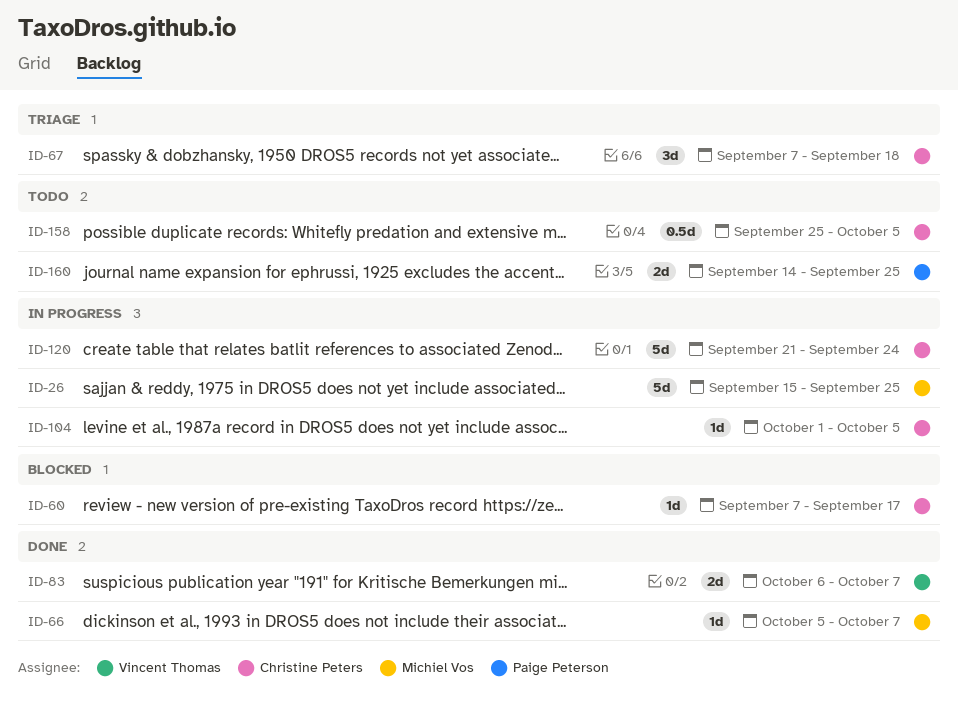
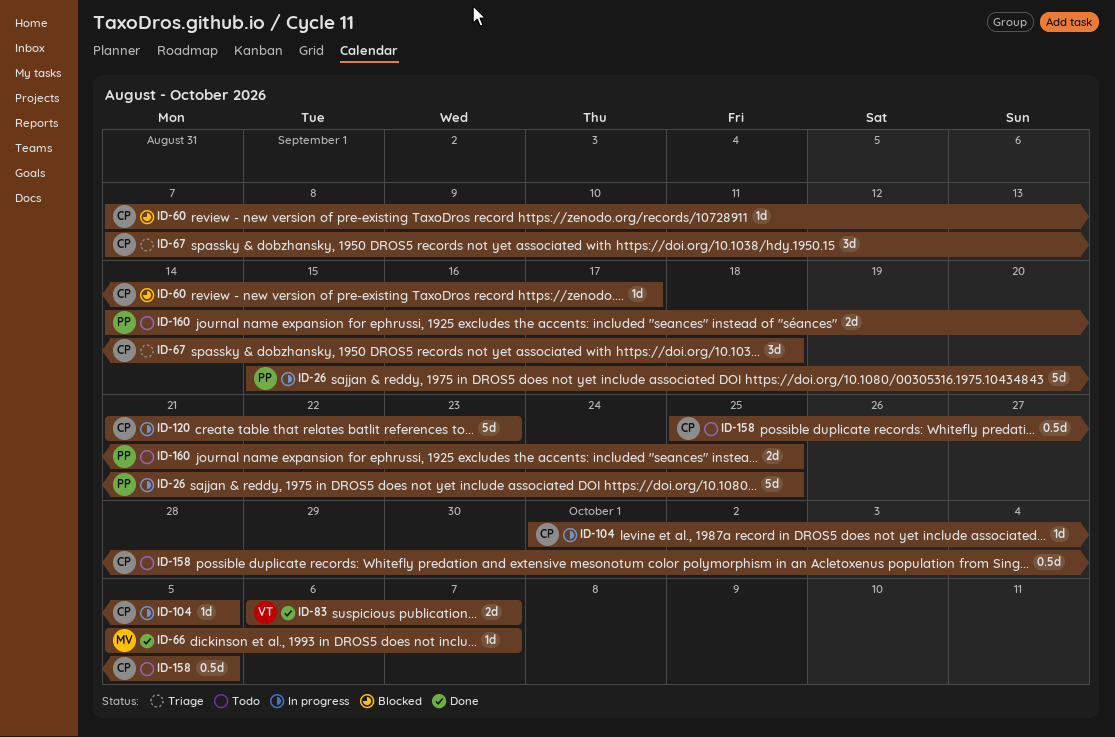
ID-26, owner: Michiel Vos -> Paige Peterson
ID-120, due: Sep 24 -> Sep 23

